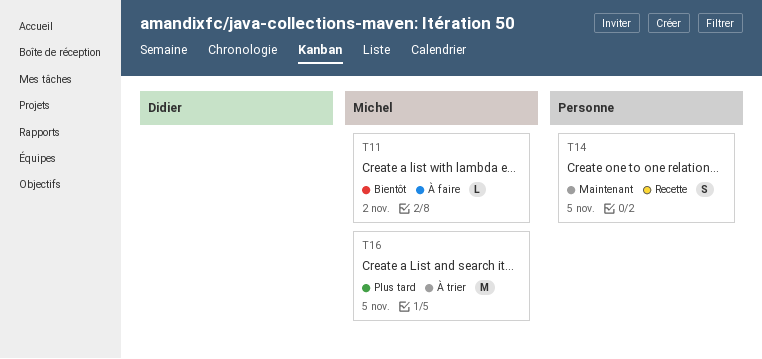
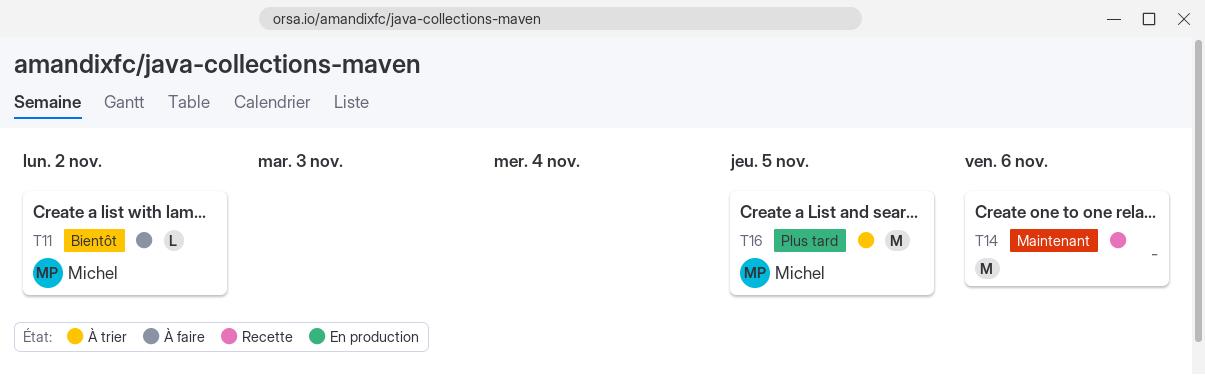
T14, estimate: S -> M
T14, due: Nov 5 -> Nov 6

